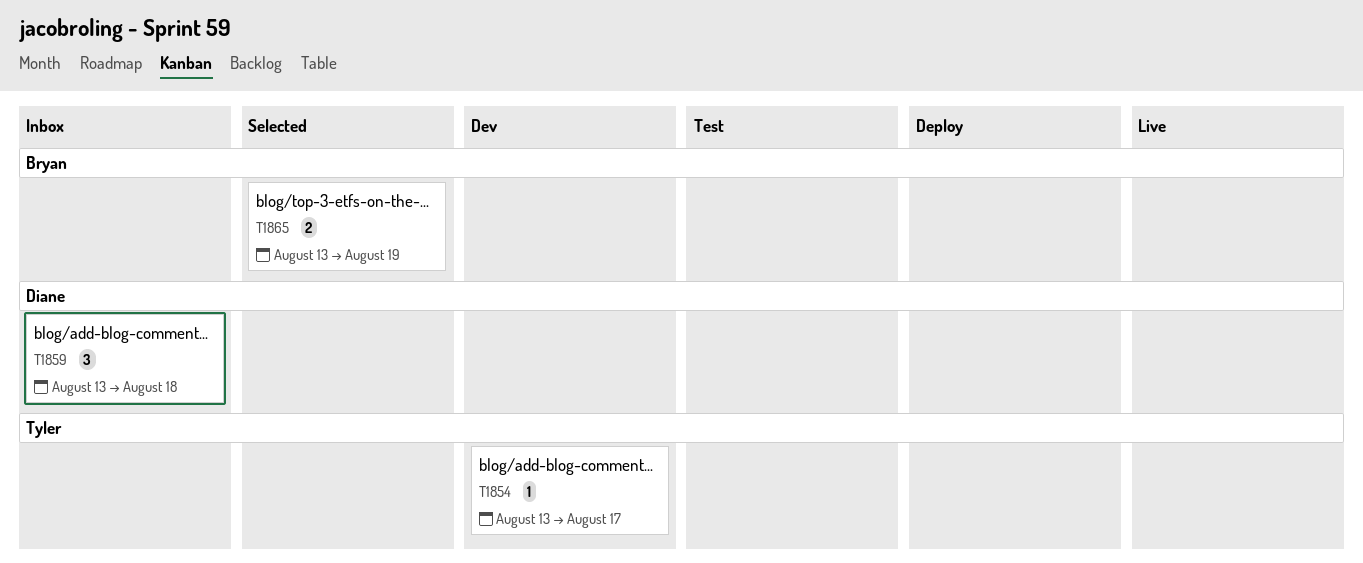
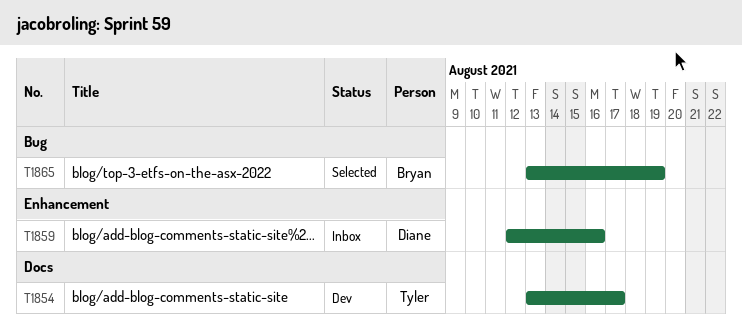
T1859, start: Aug 13 -> Aug 12
T1859, due: Aug 18 -> Aug 16

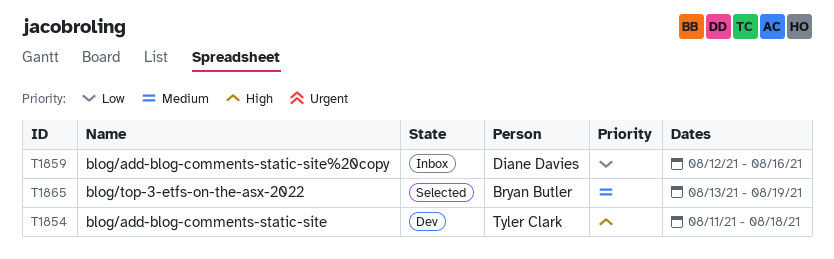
T1854, start: Aug 13 -> Aug 11
T1854, due: Aug 17 -> Aug 18

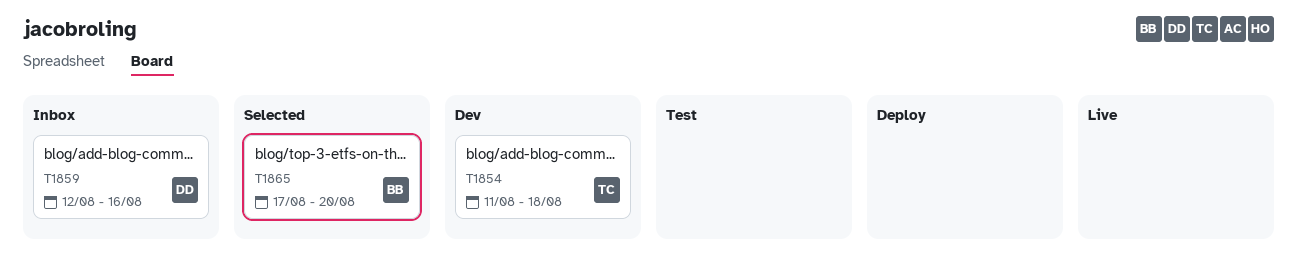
T1865, start: Aug 13 -> Aug 17
T1865, due: Aug 19 -> Aug 20

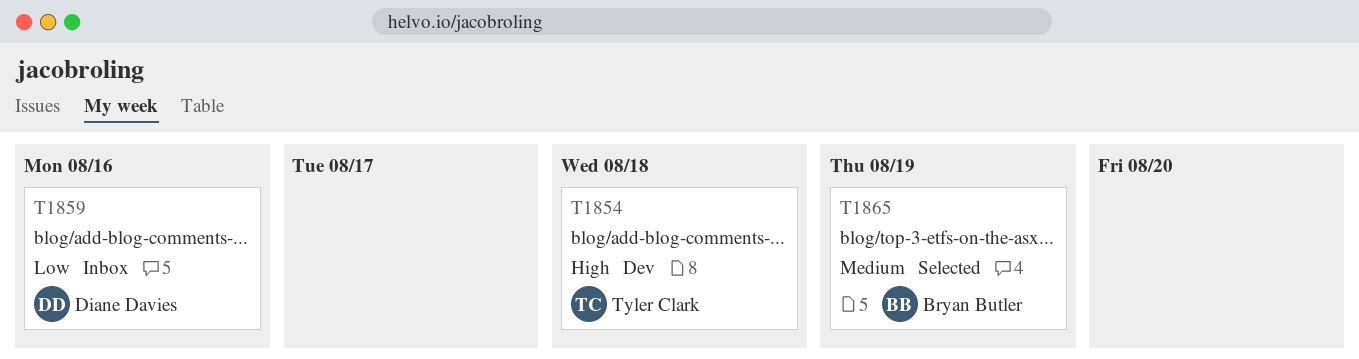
T1865, due: Aug 20 -> Aug 19

